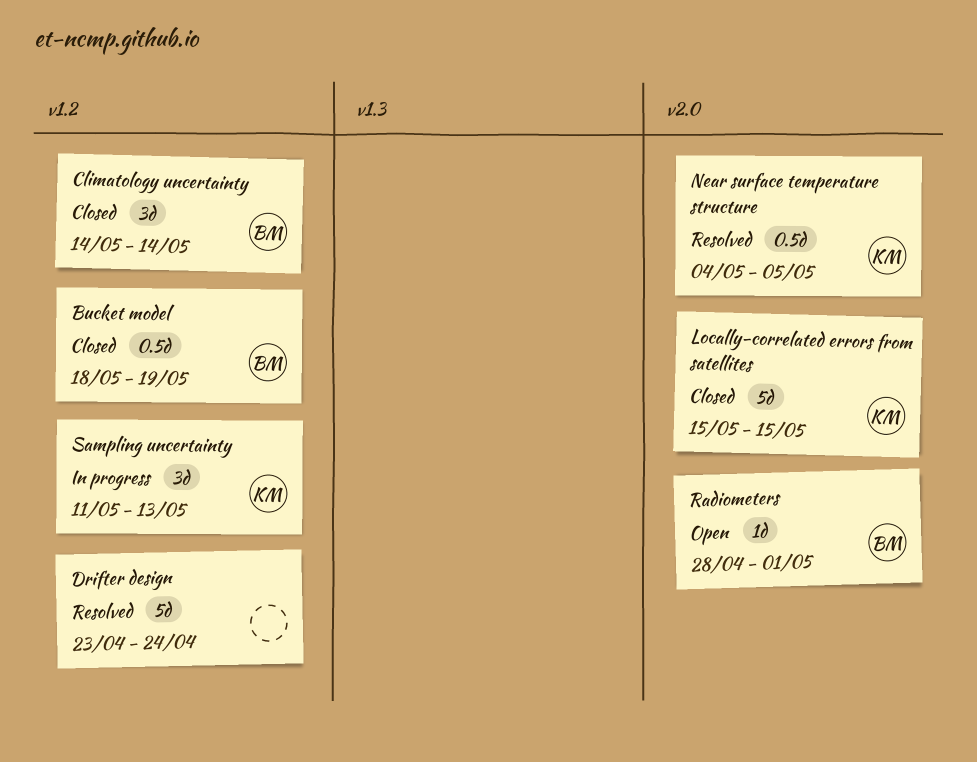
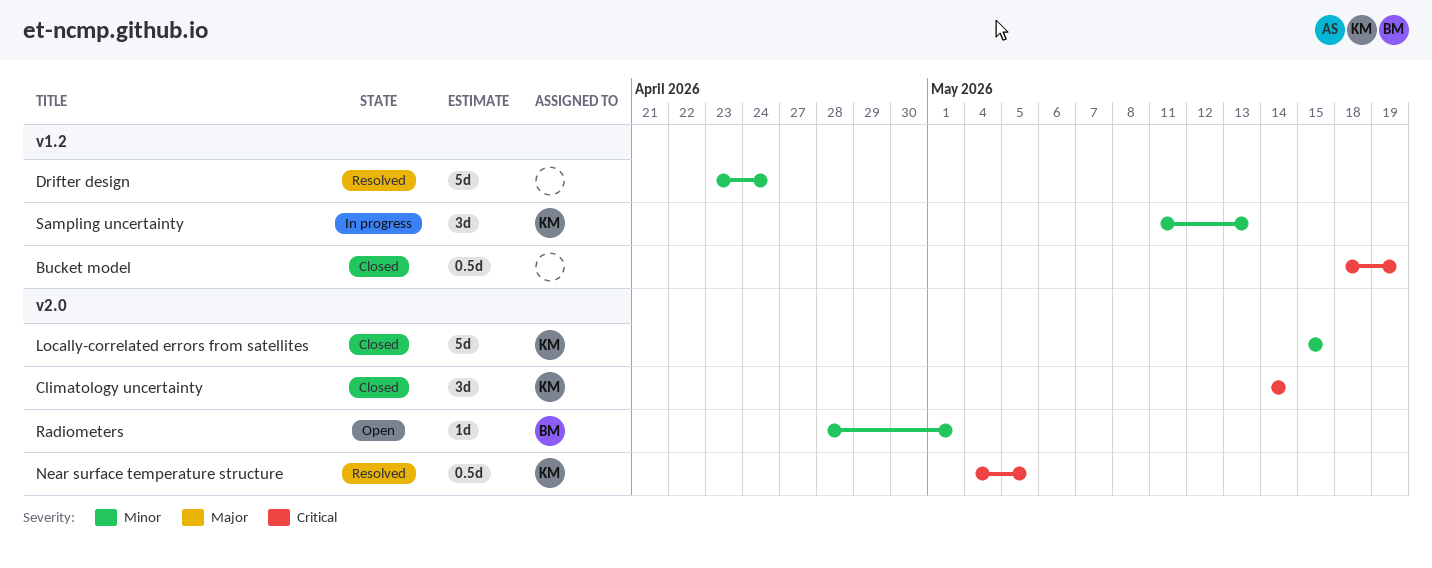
Bucket model, owner: BM -> none
Climatology uncertainty, owner: BM -> KM
Climatology uncertainty, label: v1.2 -> v2.0

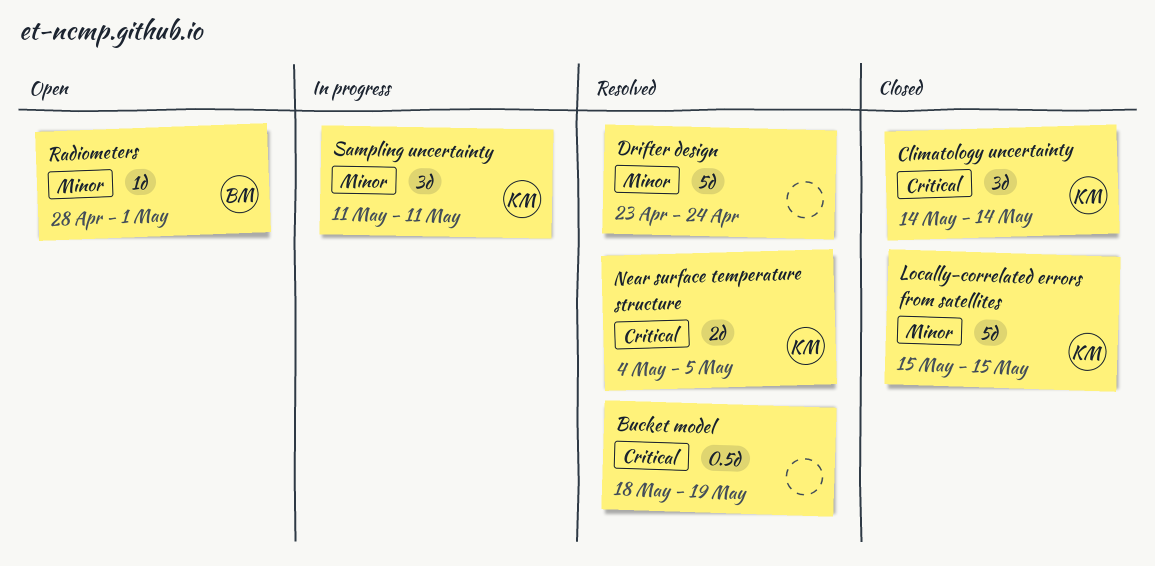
Bucket model, status: Closed -> Resolved
Near surface temperature structure, estimate: 0.5d -> 2d
Sampling uncertainty, due: May 13 -> May 11

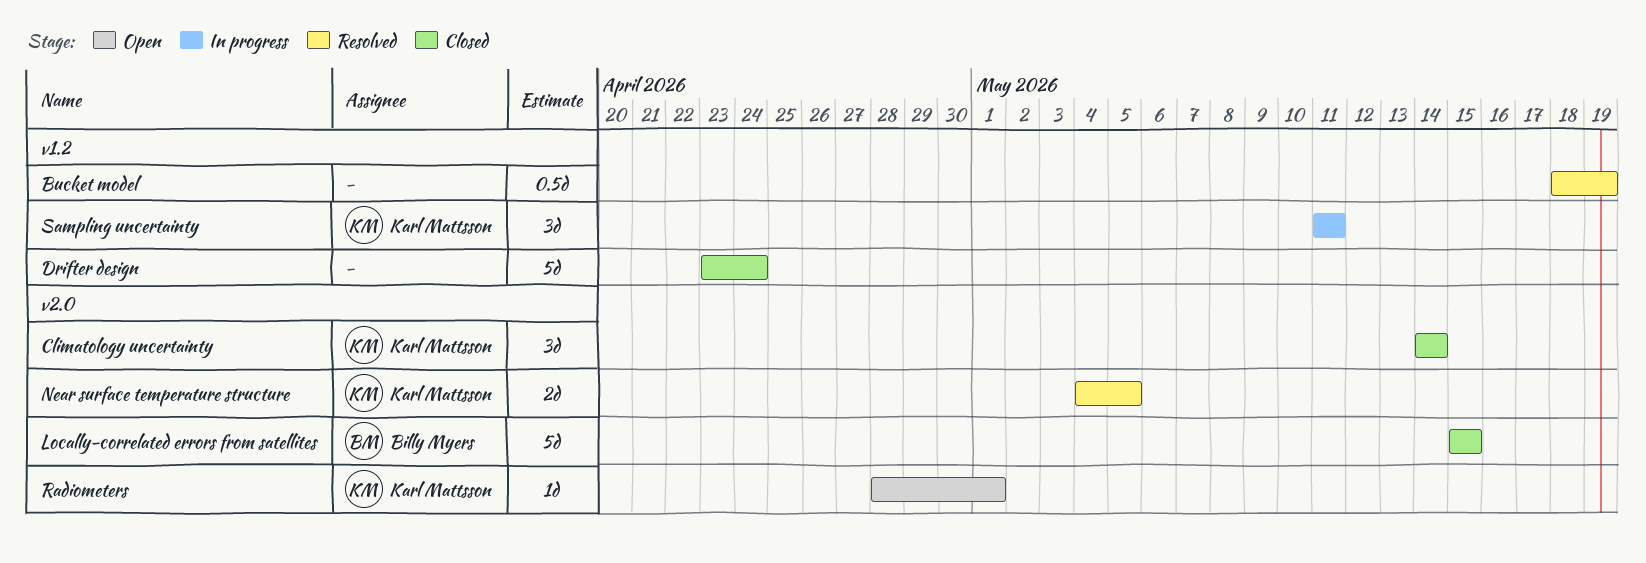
Drifter design, status: Resolved -> Closed
Locally-correlated errors from satellites, owner: Karl Mattsson -> Billy Myers
Radiometers, owner: Billy Myers -> Karl Mattsson

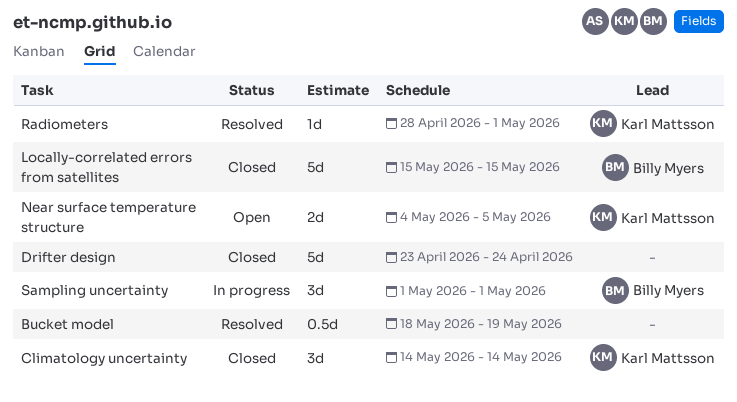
Near surface temperature structure, status: Resolved -> Open
Radiometers, status: Open -> Resolved
Sampling uncertainty, owner: Karl Mattsson -> Billy Myers
Sampling uncertainty, start: May 11 -> May 1
Sampling uncertainty, due: May 11 -> May 1

